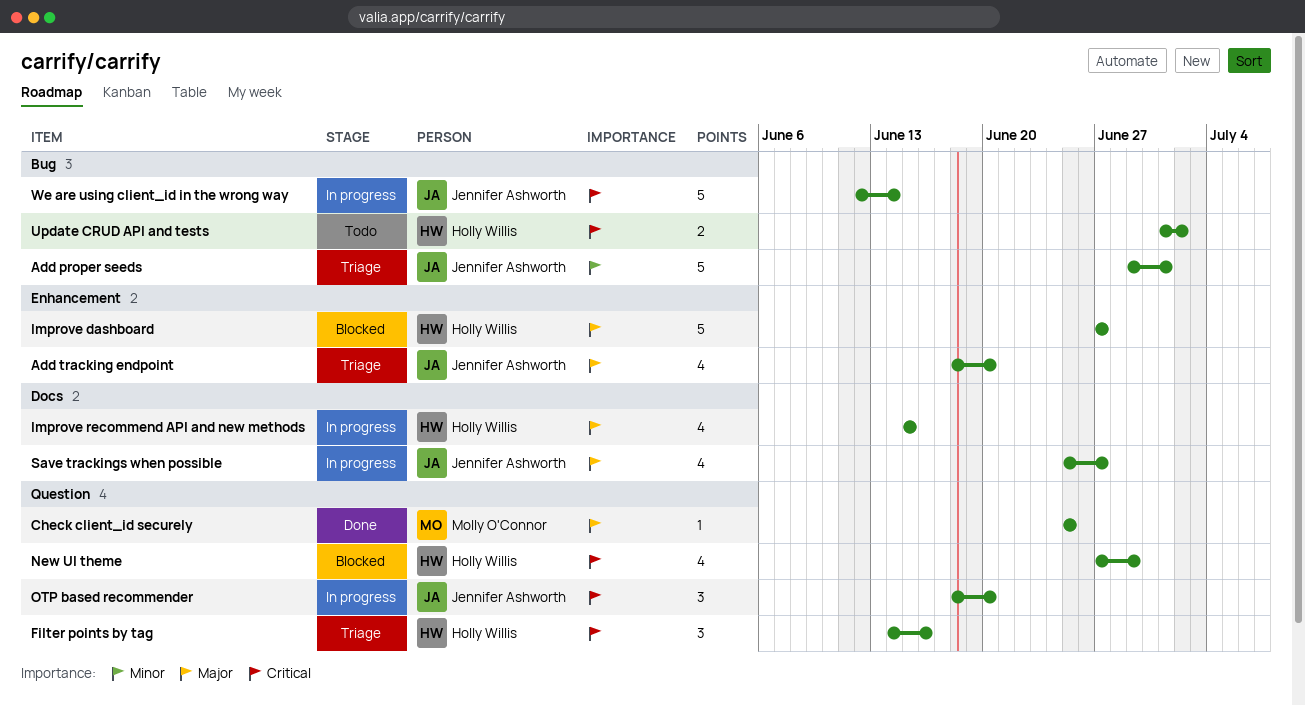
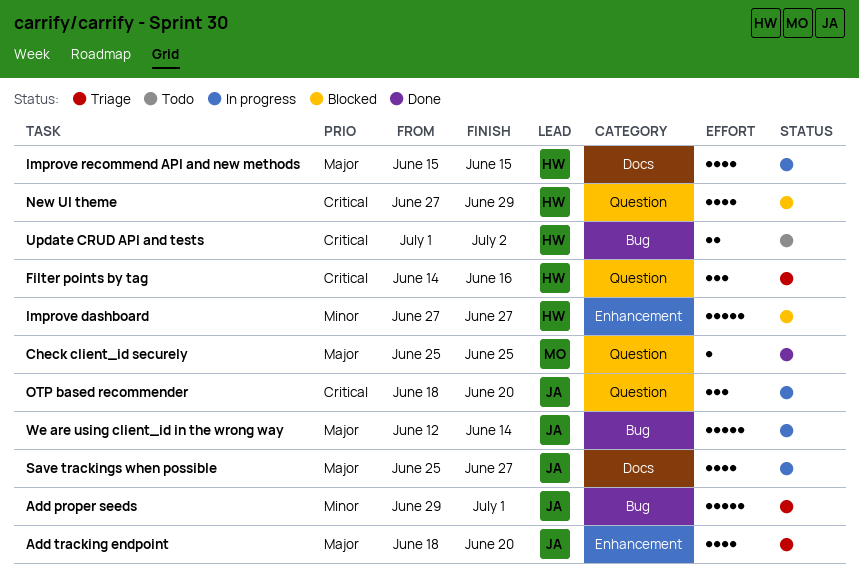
Improve dashboard, priority: Major -> Minor
We are using client_id in the wrong way, priority: Critical -> Major

